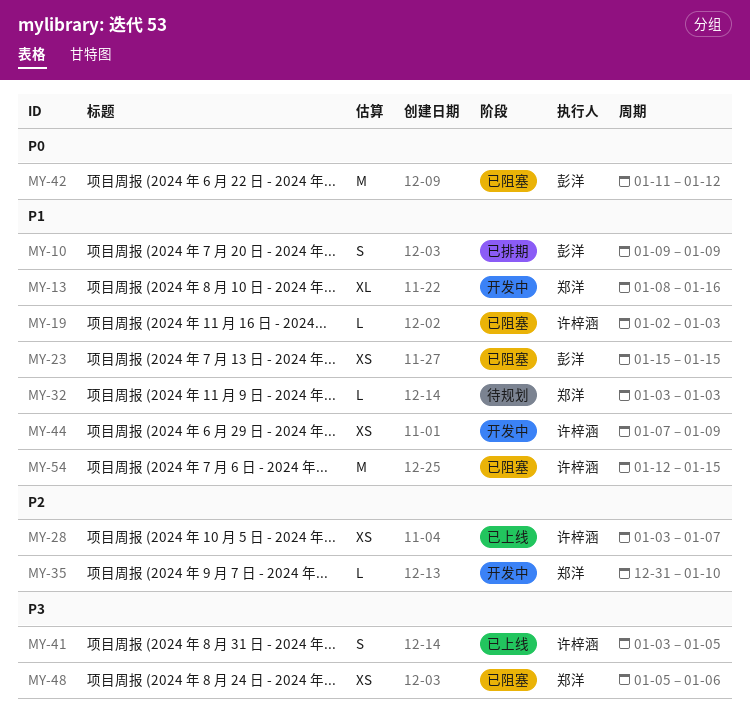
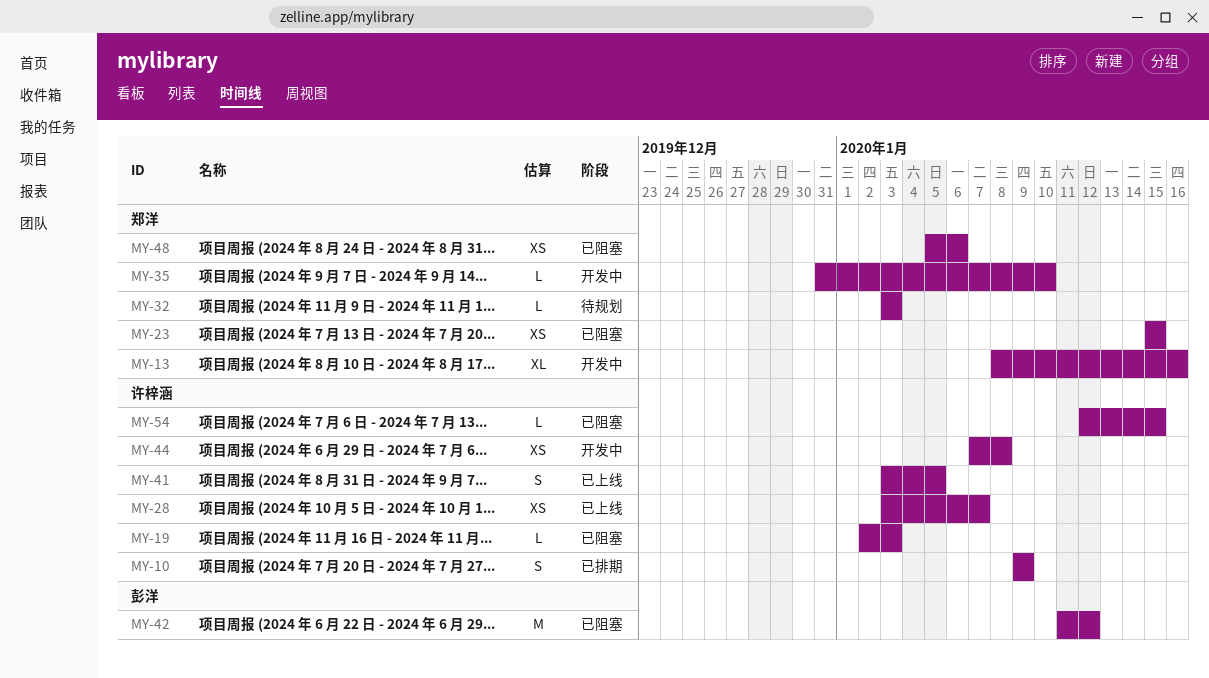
MY-10, owner: 彭洋 -> 许梓涵
MY-23, owner: 彭洋 -> 郑洋
MY-44, due: Jan 9 -> Jan 8
MY-54, estimate: M -> L

